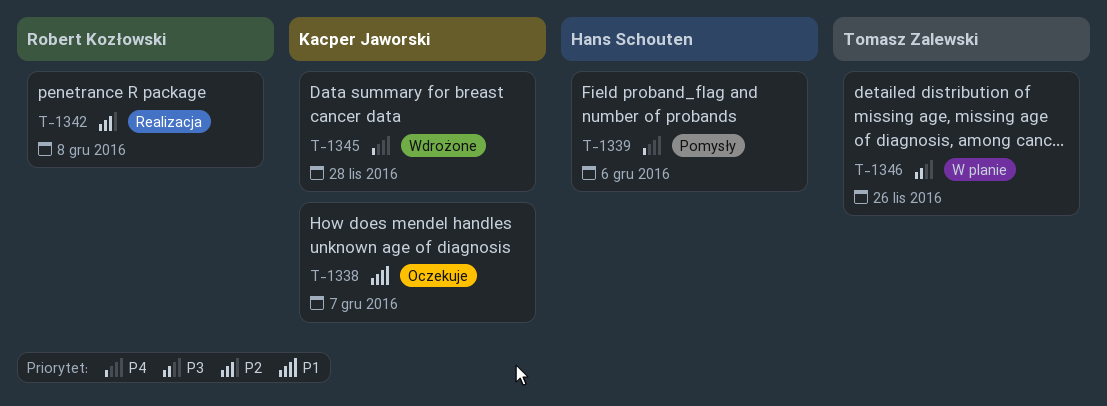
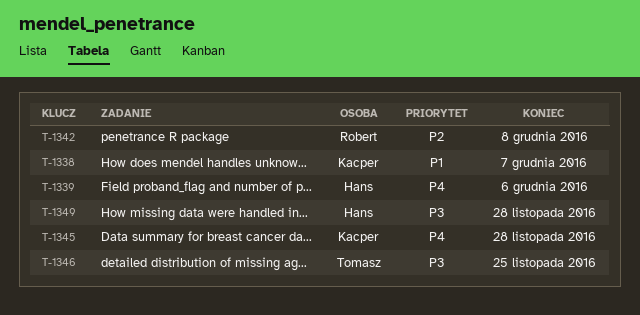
T-1346, due: Nov 26 -> Nov 25
T-1349: none -> present

